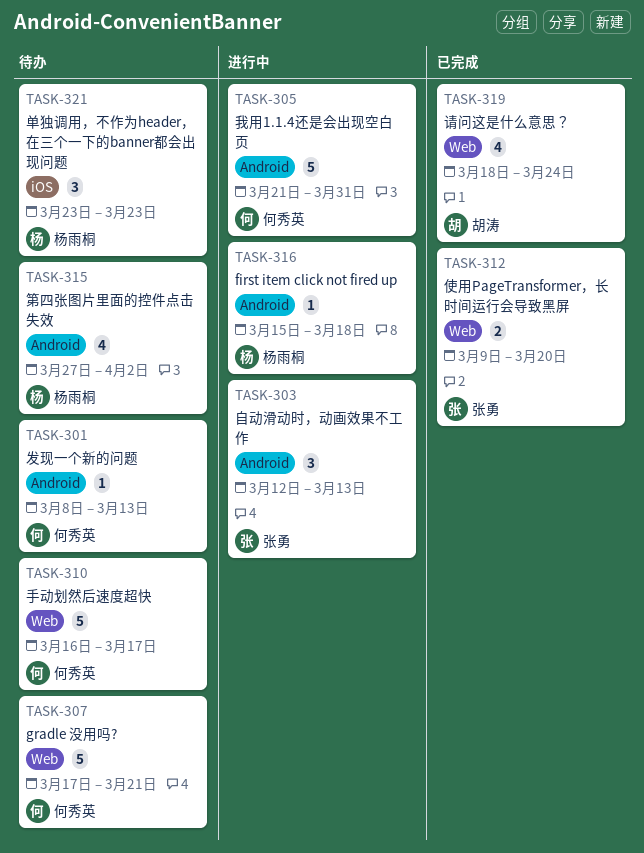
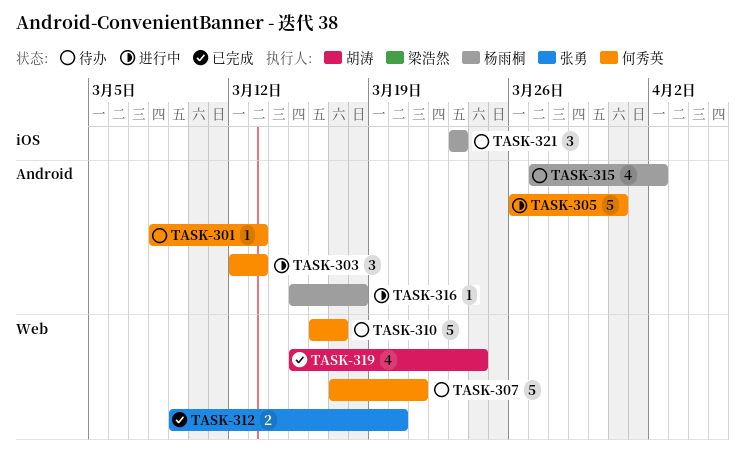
TASK-303, owner: 张勇 -> 何秀英
TASK-305, start: Mar 21 -> Mar 26
TASK-319, start: Mar 18 -> Mar 15

